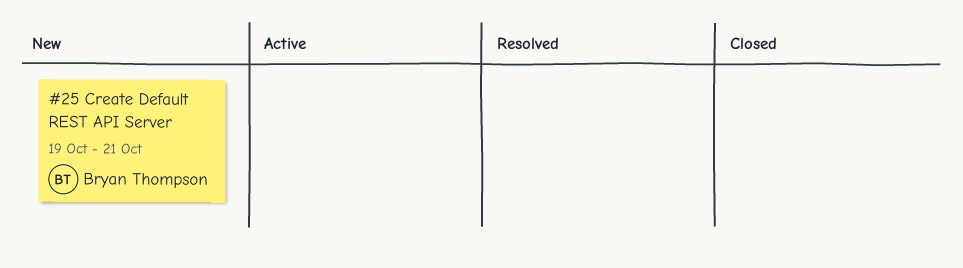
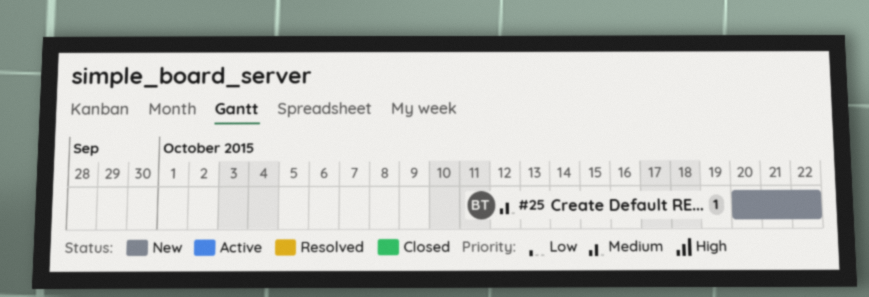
#25, start: Oct 19 -> Oct 20
#25, due: Oct 21 -> Oct 22

